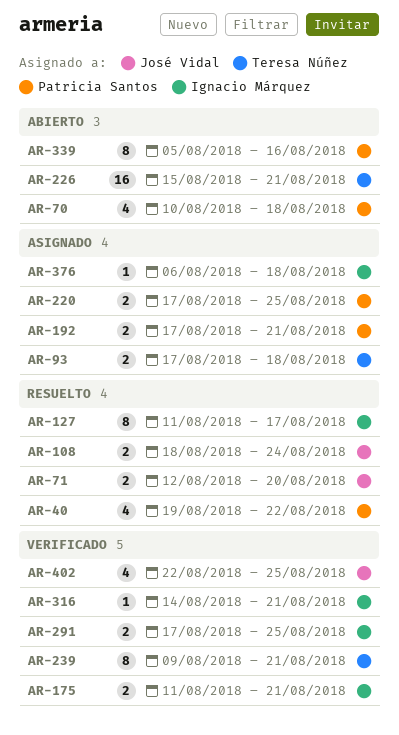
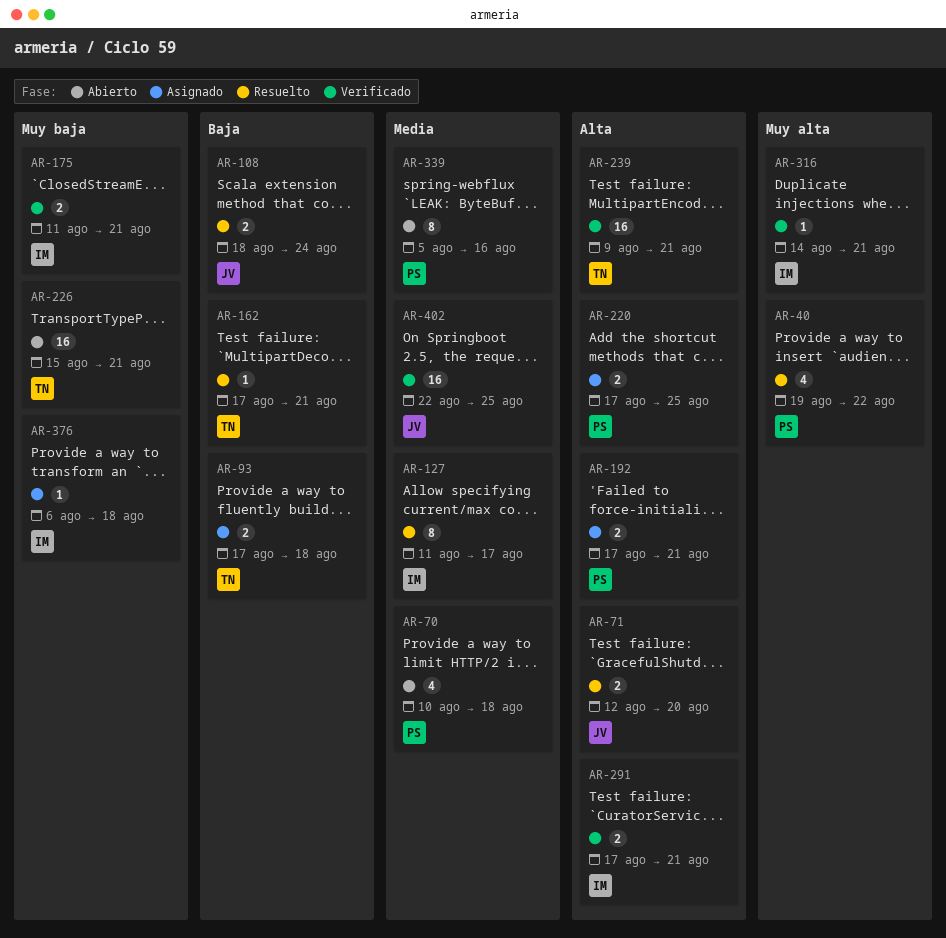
AR-162: none -> present
AR-239, estimate: 8 -> 16
AR-291, due: Aug 25 -> Aug 21
AR-402, estimate: 4 -> 16

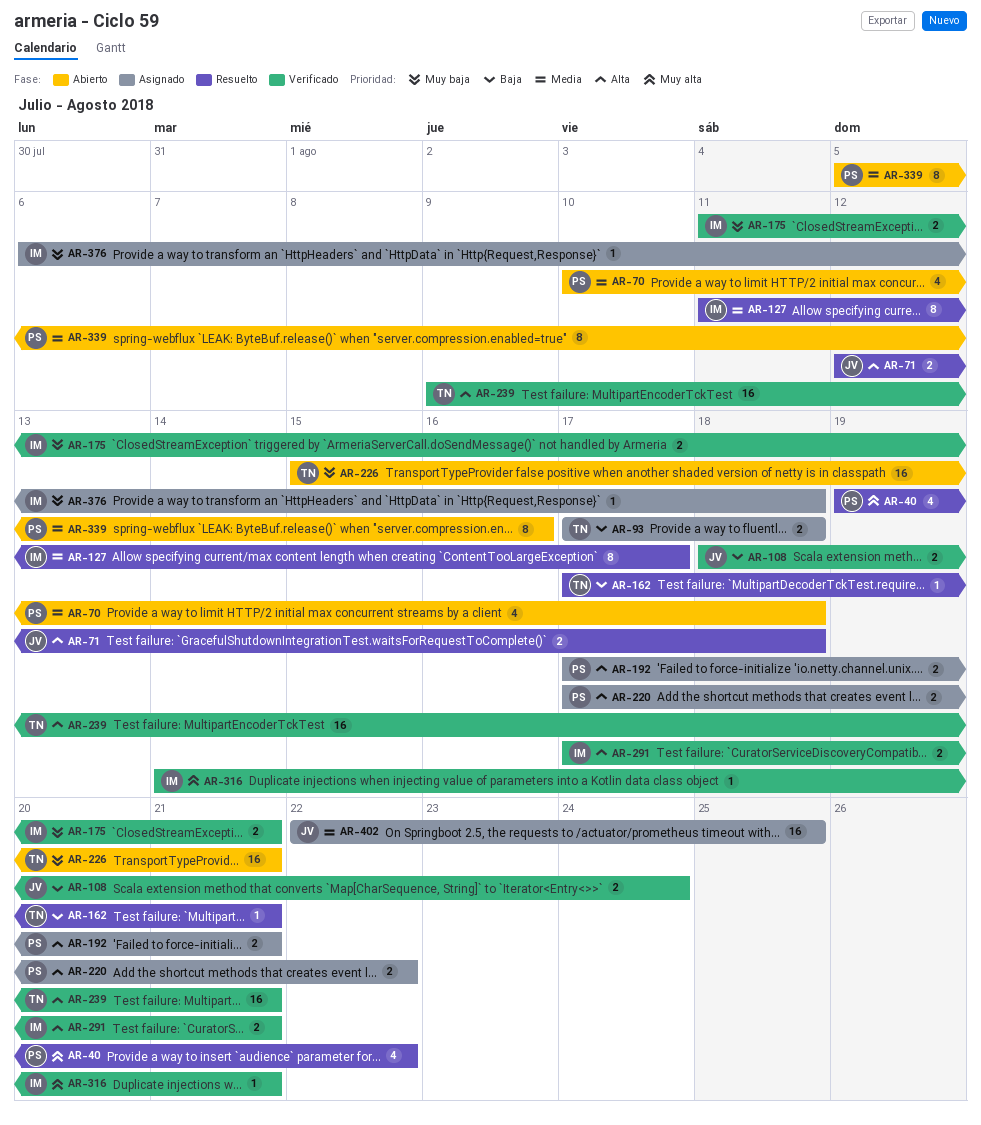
AR-71, due: Aug 20 -> Aug 18
AR-108, status: Resuelto -> Verificado
AR-220, due: Aug 25 -> Aug 22
AR-402, status: Verificado -> Asignado

